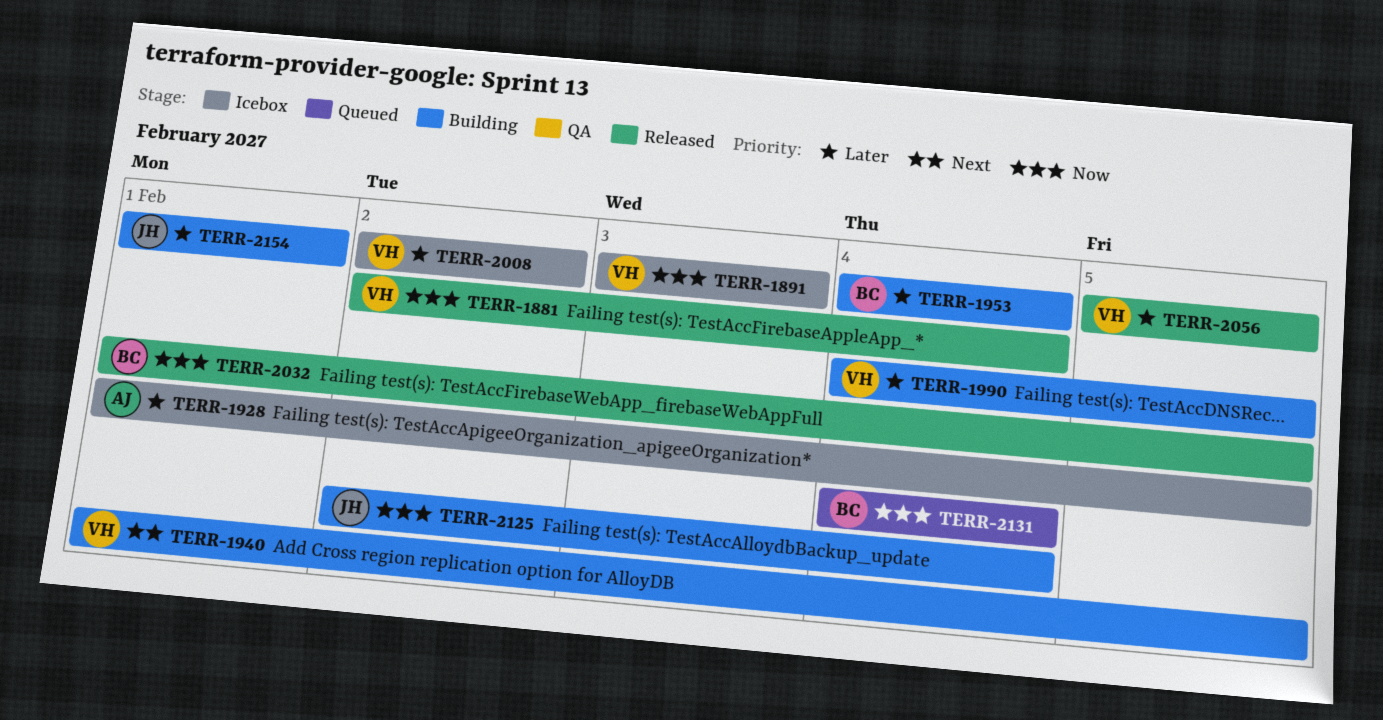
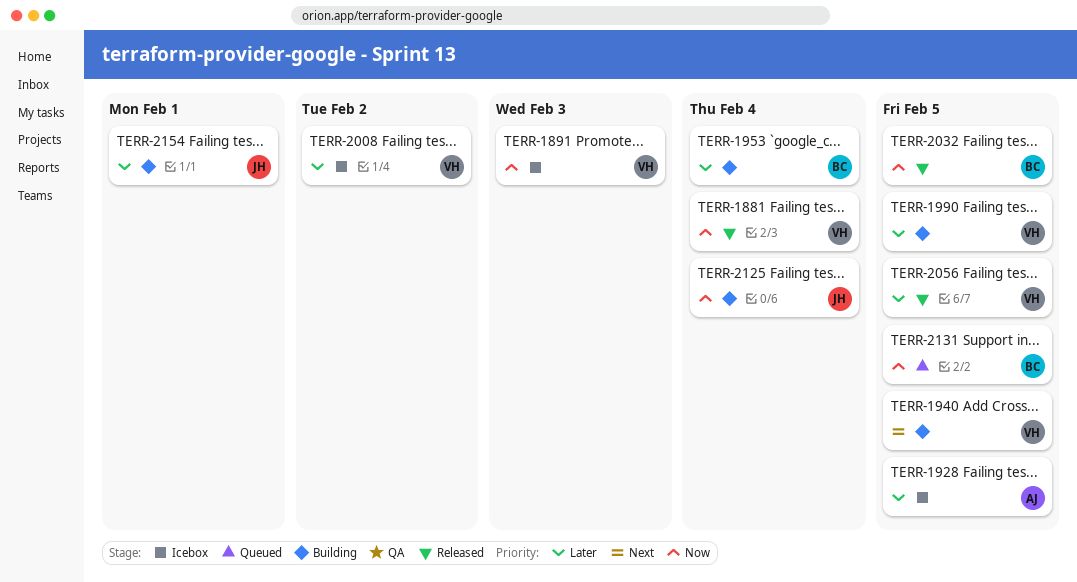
TERR-2131, due: Feb 4 -> Feb 5

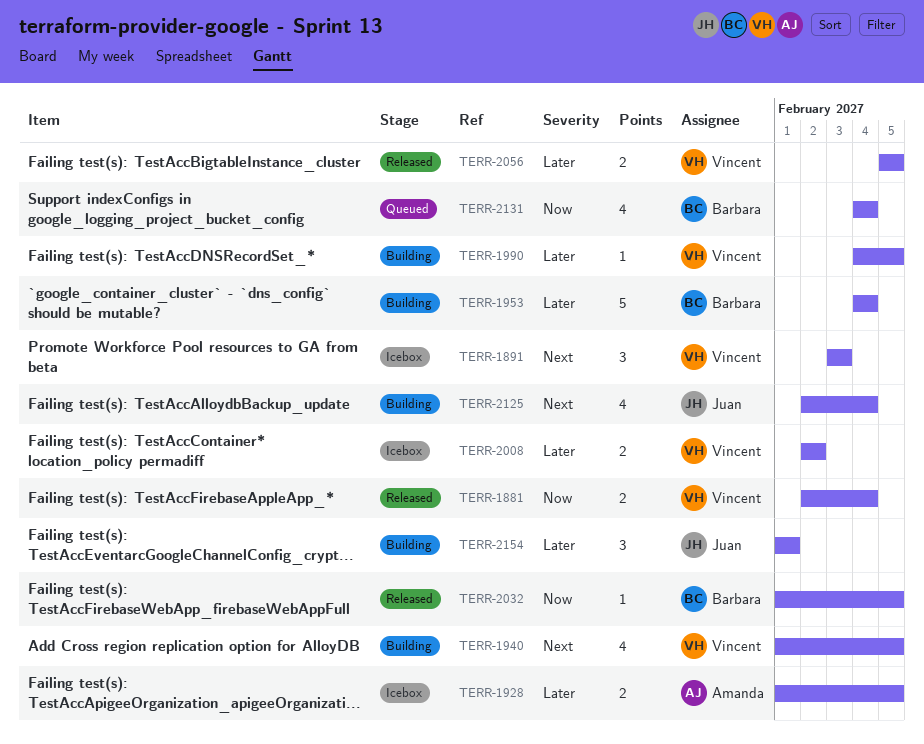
TERR-1891, priority: Now -> Next
TERR-2125, priority: Now -> Next
TERR-2131, due: Feb 5 -> Feb 4

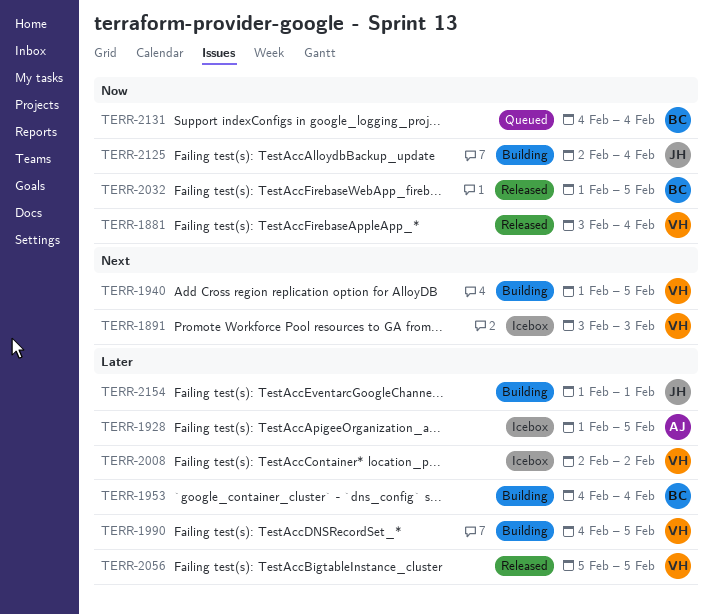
TERR-1881, start: Feb 2 -> Feb 3
TERR-2125, priority: Next -> Now

